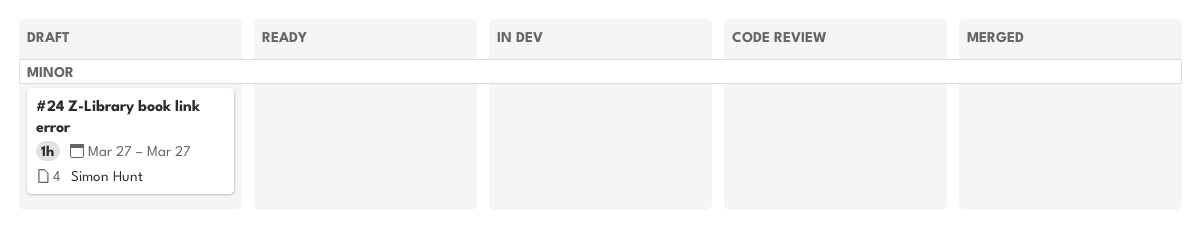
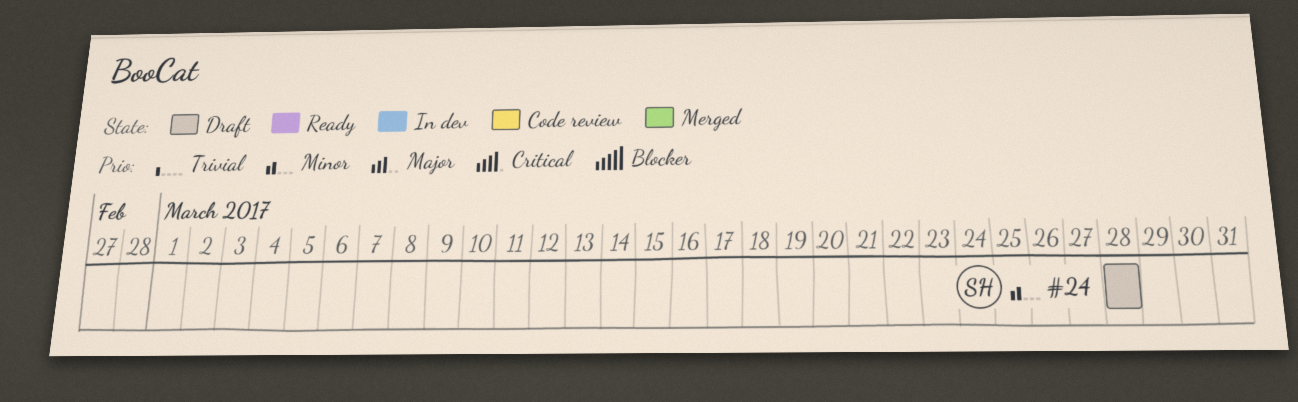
#24, start: Mar 27 -> Mar 28
#24, due: Mar 27 -> Mar 28

